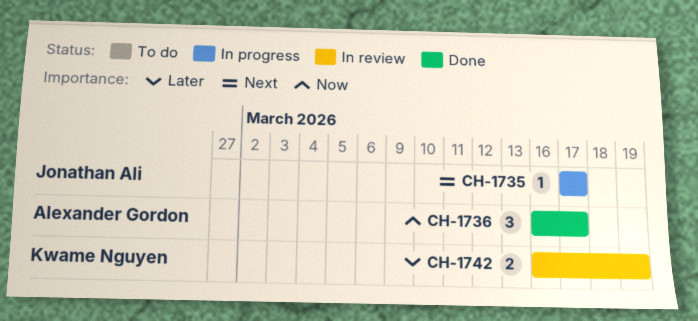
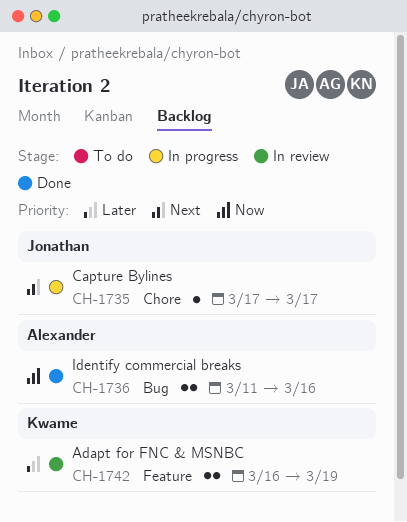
CH-1736, estimate: 3 -> 2
CH-1736, start: Mar 16 -> Mar 11
CH-1736, due: Mar 17 -> Mar 16

